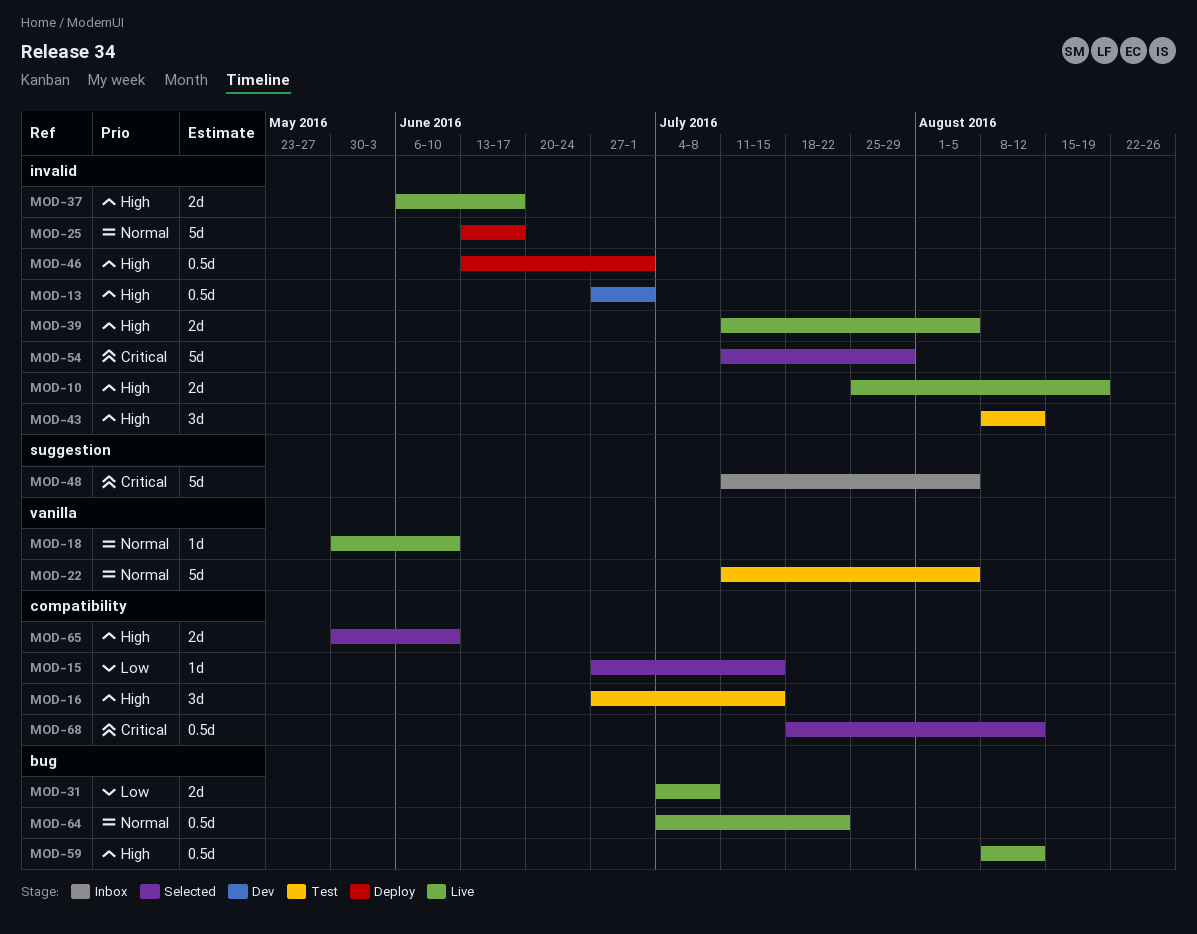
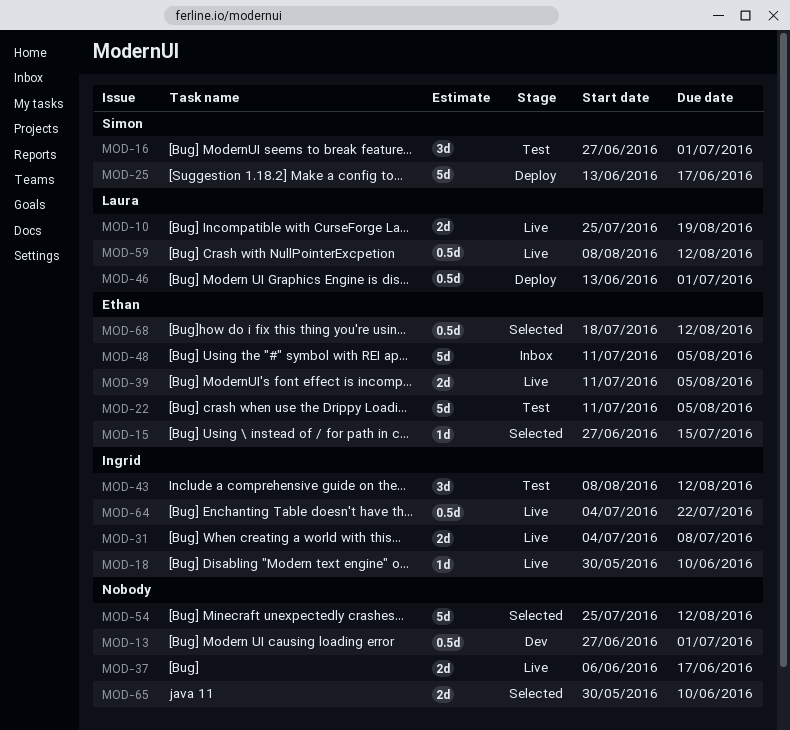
MOD-16, due: Jul 15 -> Jul 1
MOD-54, start: Jul 11 -> Jul 25
MOD-54, due: Jul 29 -> Aug 12

